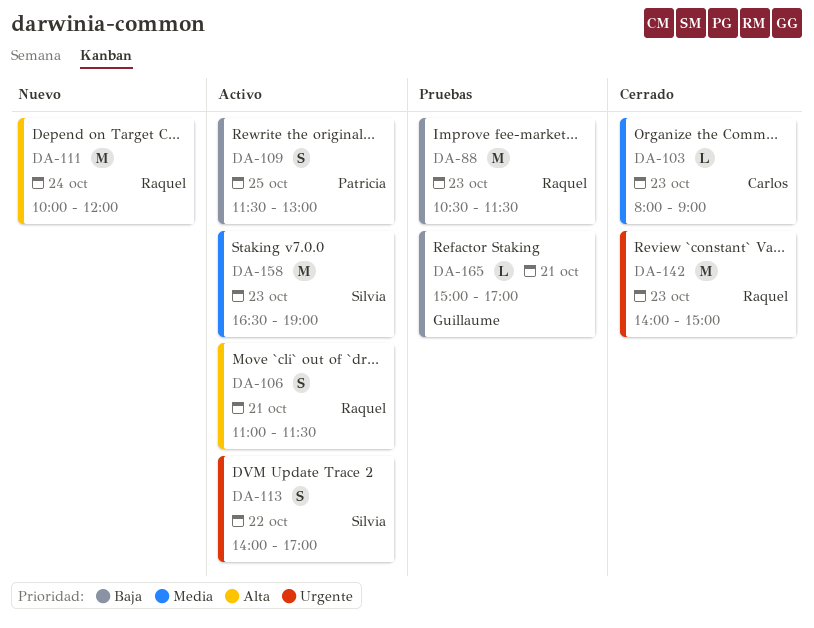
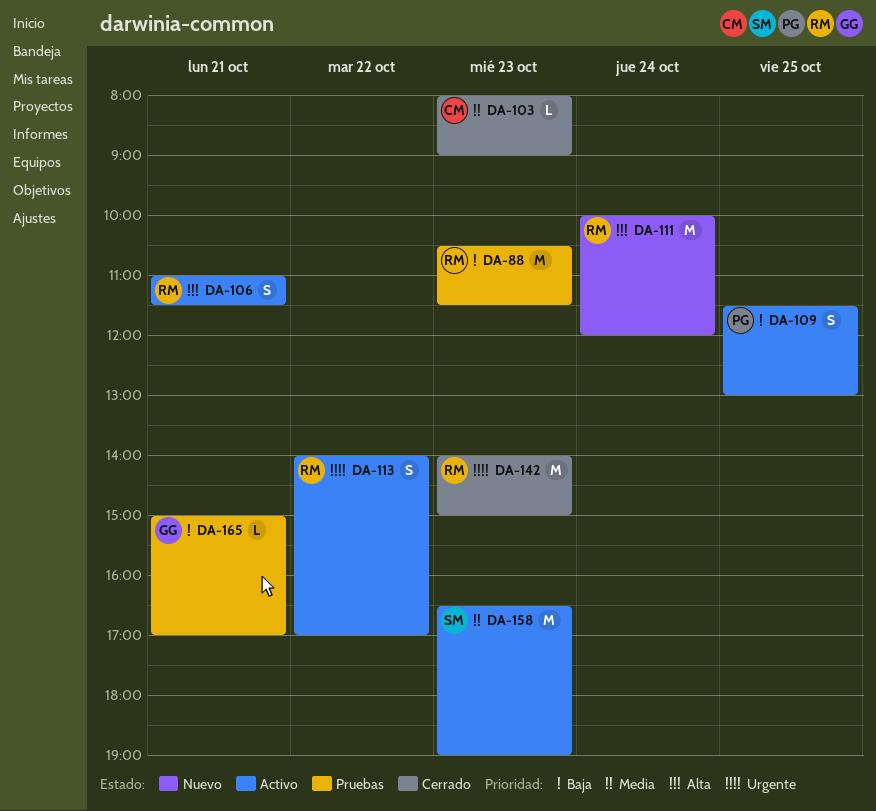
DA-113, owner: Silvia -> Raquel

